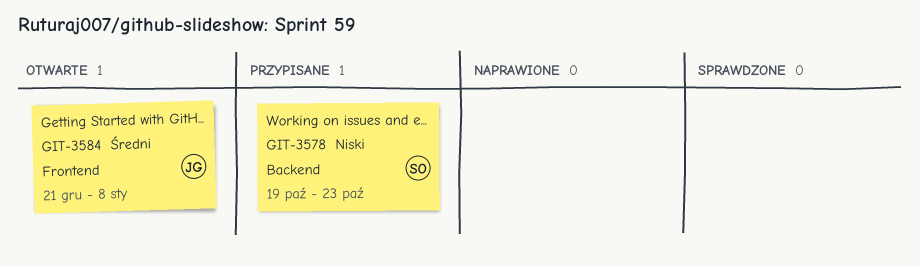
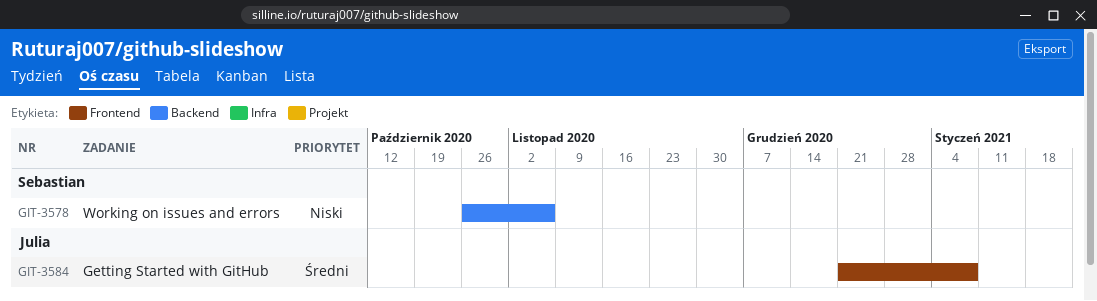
GIT-3578, start: Oct 19 -> Oct 26
GIT-3578, due: Oct 23 -> Nov 6

